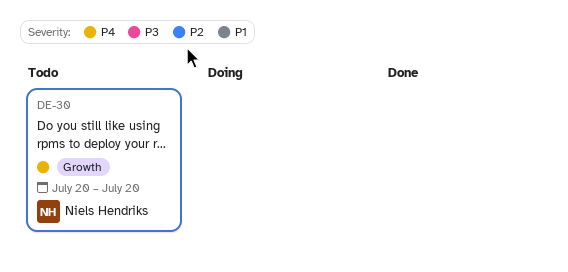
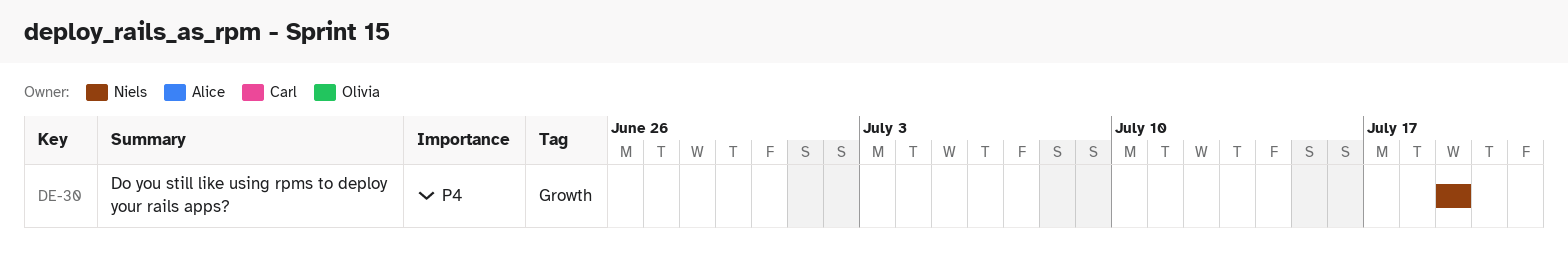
DE-30, start: Jul 20 -> Jul 19
DE-30, due: Jul 20 -> Jul 19

